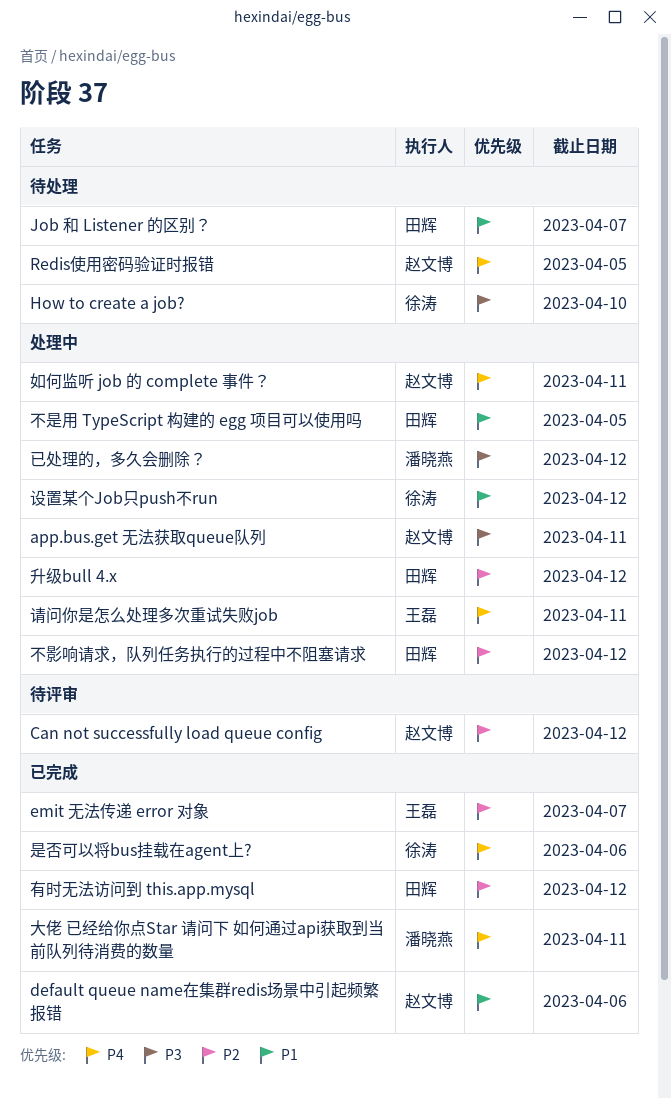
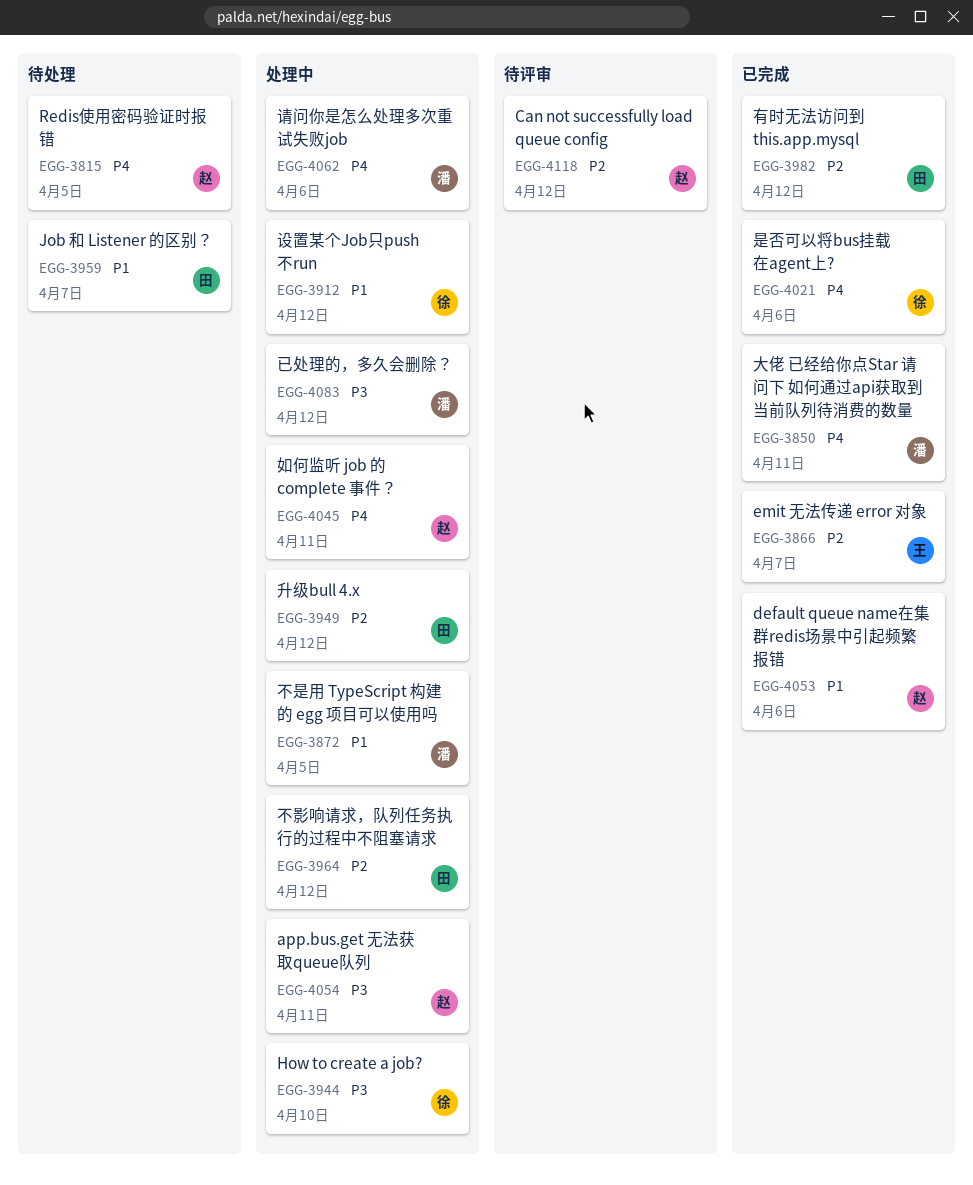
How to create a job?, status: 待处理 -> 处理中
不是用 TypeScript 构建的 egg 项目可以使用吗, owner: 田辉 -> 潘晓燕
请问你是怎么处理多次重试失败job, owner: 王磊 -> 潘晓燕
请问你是怎么处理多次重试失败job, due: Apr 11 -> Apr 6

